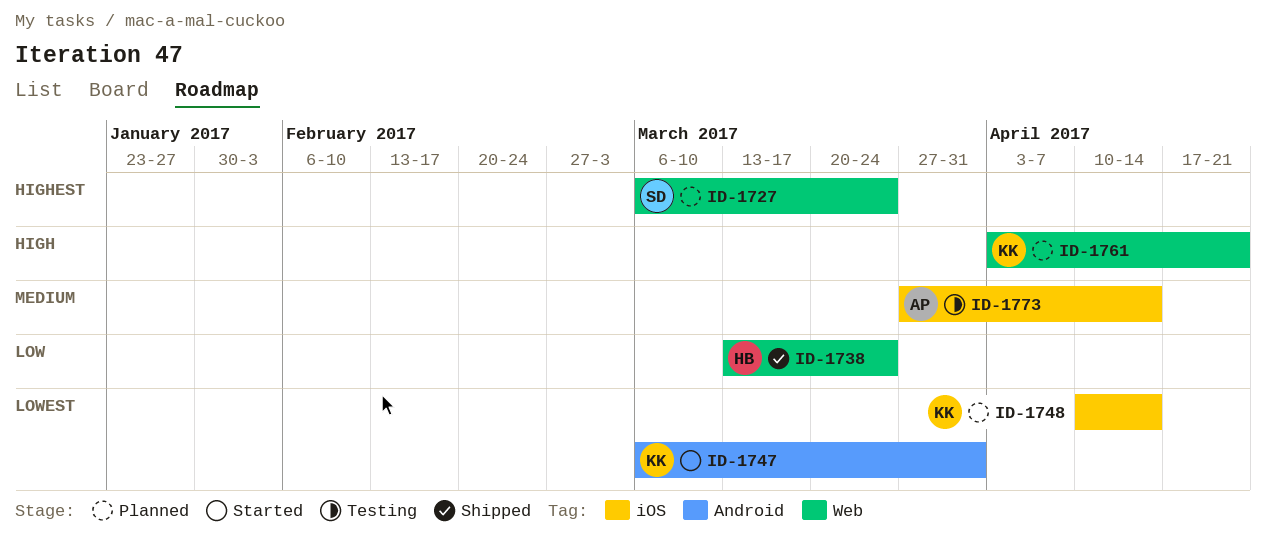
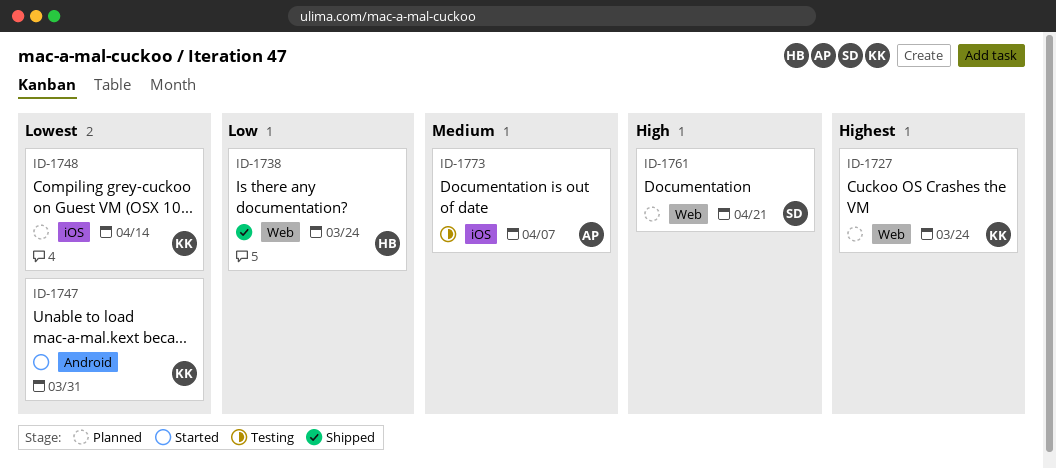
ID-1727, owner: SD -> KK
ID-1761, owner: KK -> SD
ID-1773, due: Apr 14 -> Apr 7

